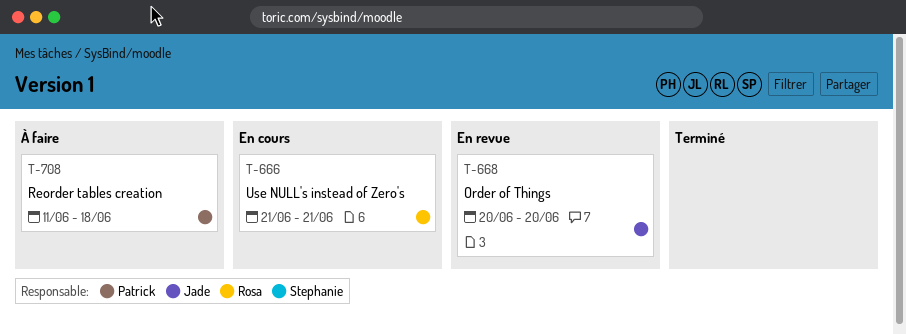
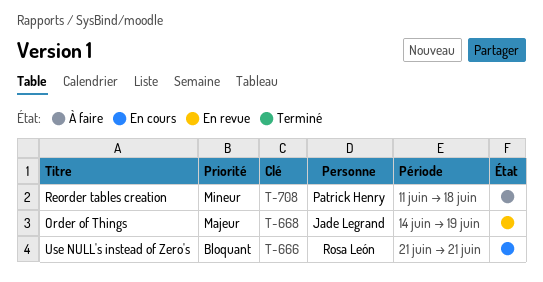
T-668, start: Jun 20 -> Jun 14
T-668, due: Jun 20 -> Jun 19

